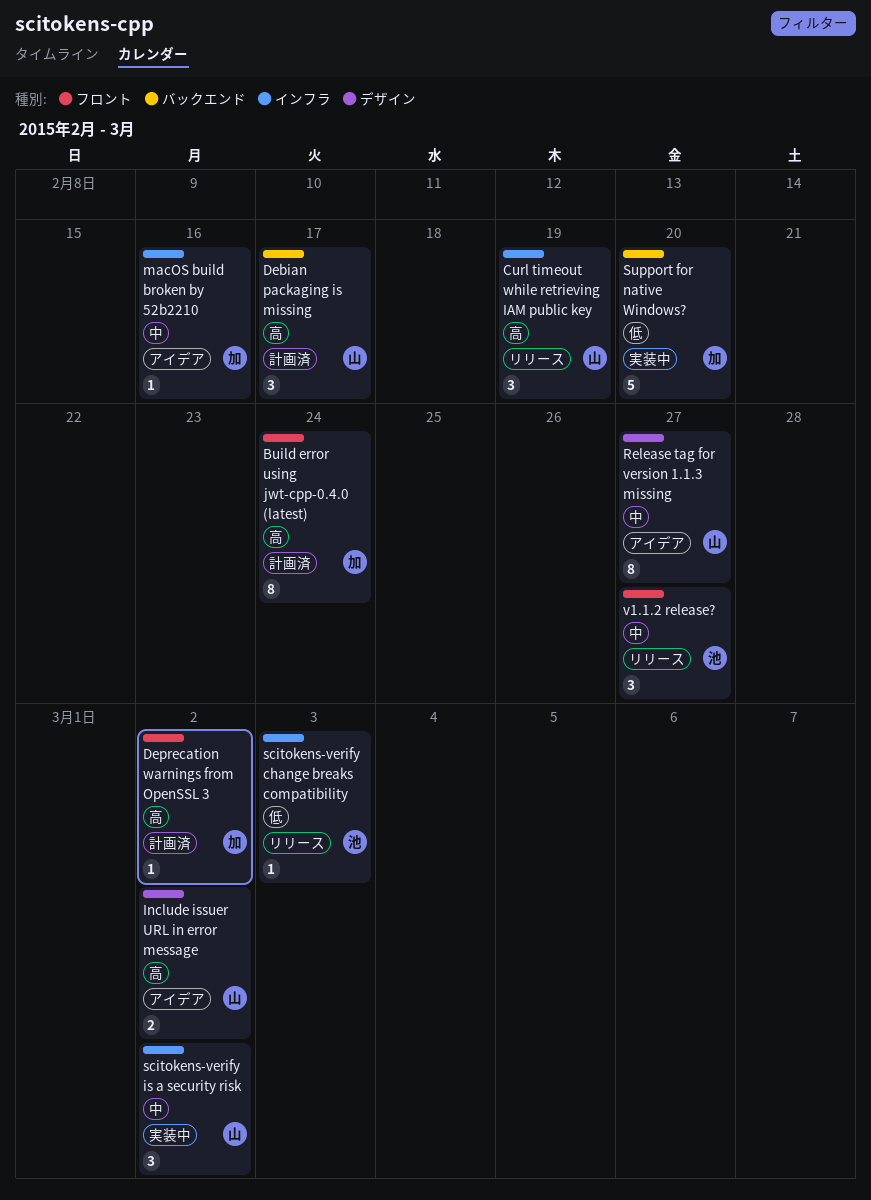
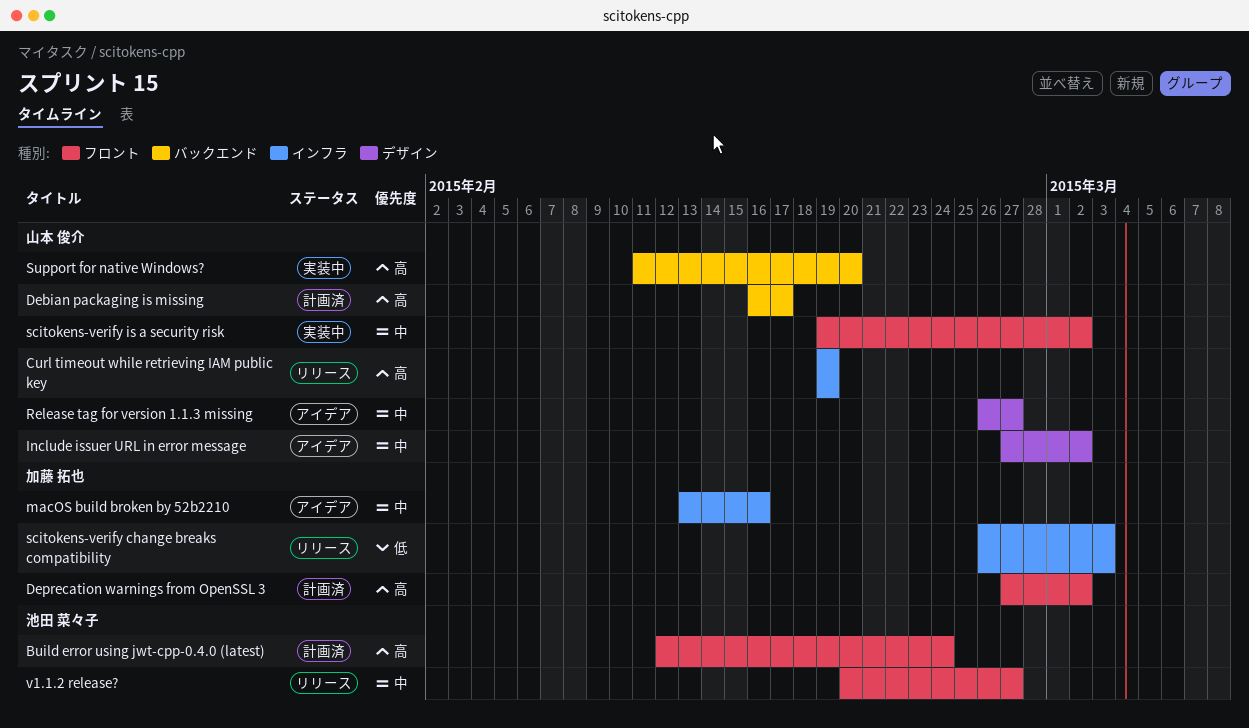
Build error using jwt-cpp-0.4.0 (latest), owner: 加藤 拓也 -> 池田 菜々子
Include issuer URL in error message, priority: 高 -> 中
scitokens-verify change breaks compatibility, owner: 池田 菜々子 -> 加藤 拓也
scitokens-verify is a security risk, label: インフラ -> フロント
Support for native Windows?, owner: 加藤 拓也 -> 山本 俊介
Support for native Windows?, priority: 低 -> 高

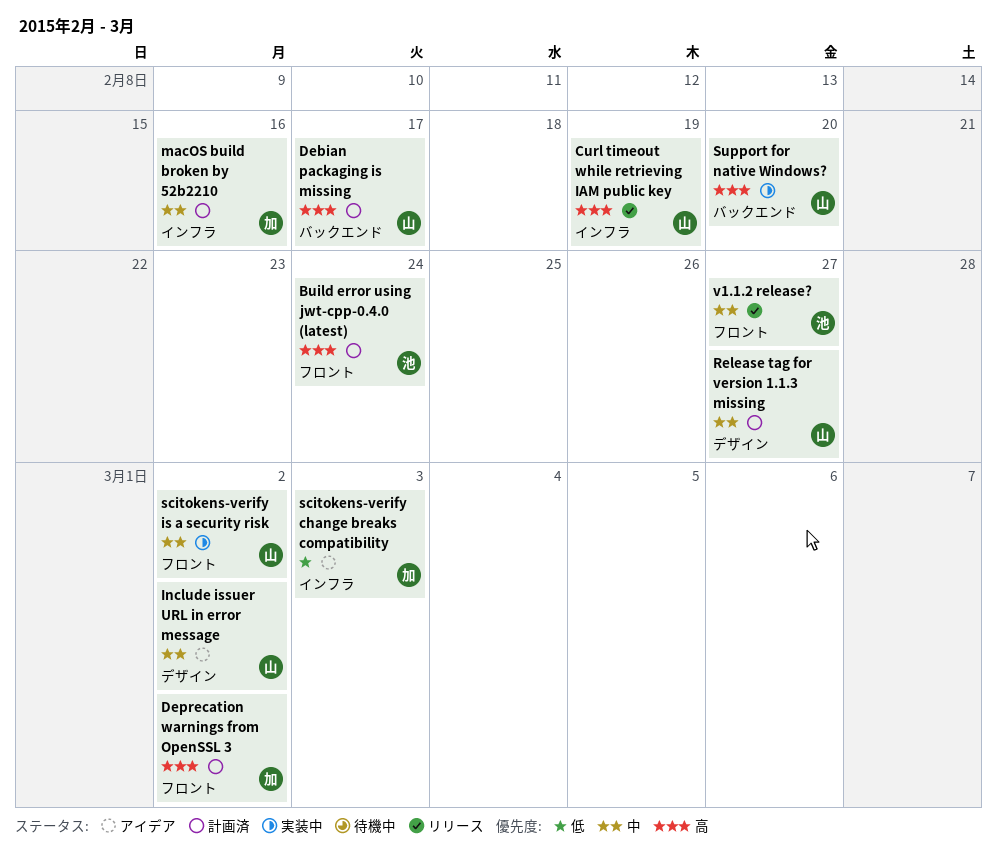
macOS build broken by 52b2210, status: アイデア -> 計画済
Release tag for version 1.1.3 missing, status: アイデア -> 計画済
scitokens-verify change breaks compatibility, status: リリース -> アイデア

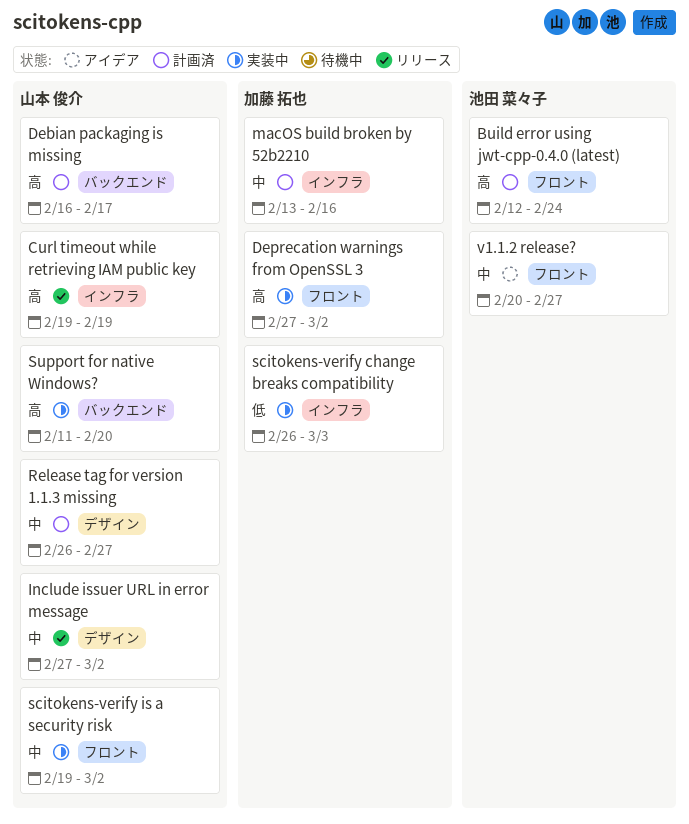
Deprecation warnings from OpenSSL 3, status: 計画済 -> 実装中
Include issuer URL in error message, status: アイデア -> リリース
scitokens-verify change breaks compatibility, status: アイデア -> 実装中
v1.1.2 release?, status: リリース -> アイデア

